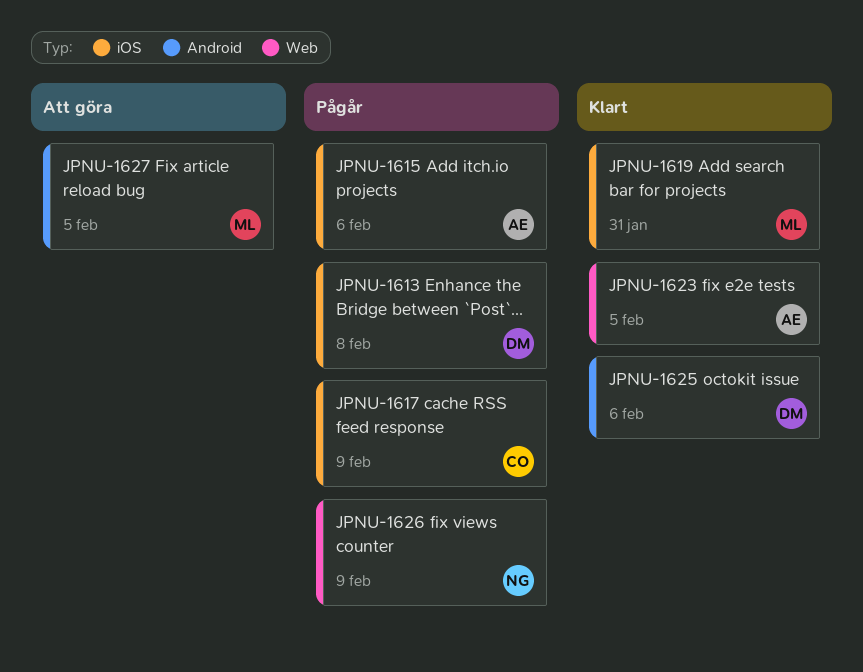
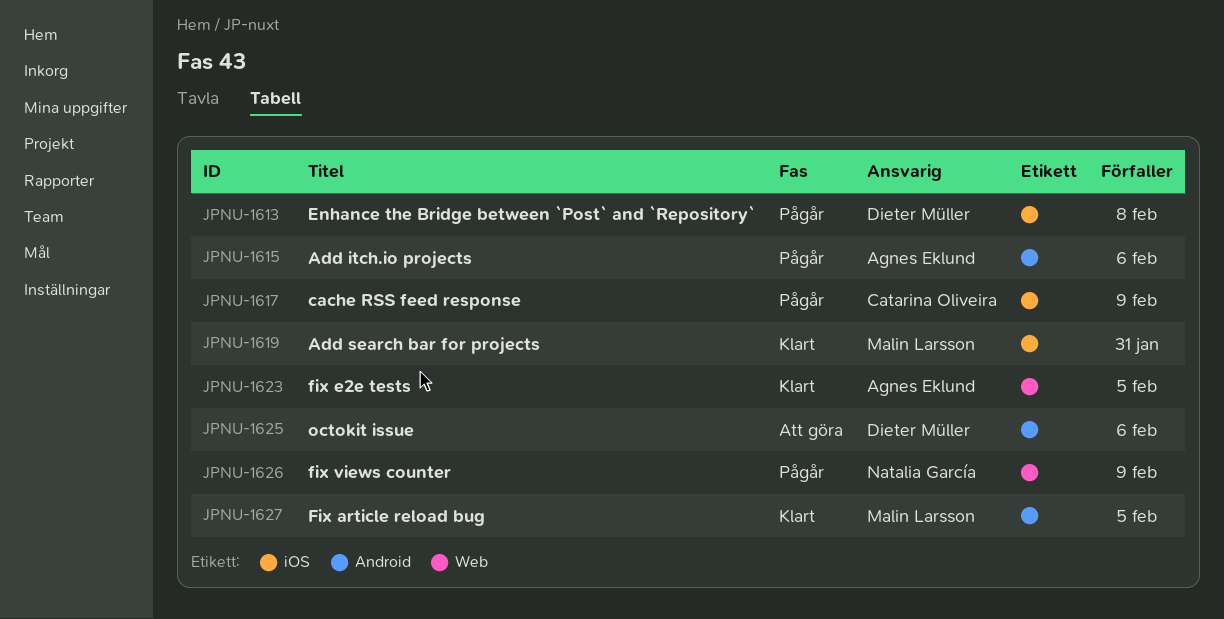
JPNU-1615, label: iOS -> Android
JPNU-1625, status: Klart -> Att göra
JPNU-1627, status: Att göra -> Klart

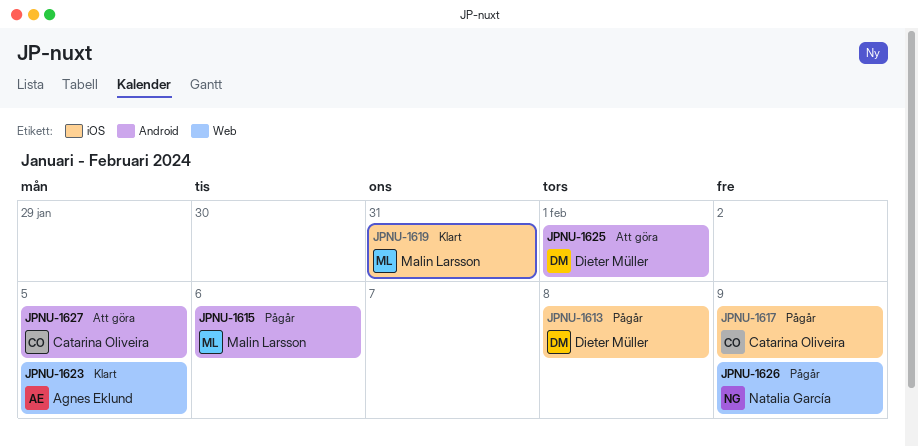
JPNU-1615, owner: Agnes Eklund -> Malin Larsson
JPNU-1625, due: Feb 6 -> Feb 1
JPNU-1627, status: Klart -> Att göra
JPNU-1627, owner: Malin Larsson -> Catarina Oliveira

